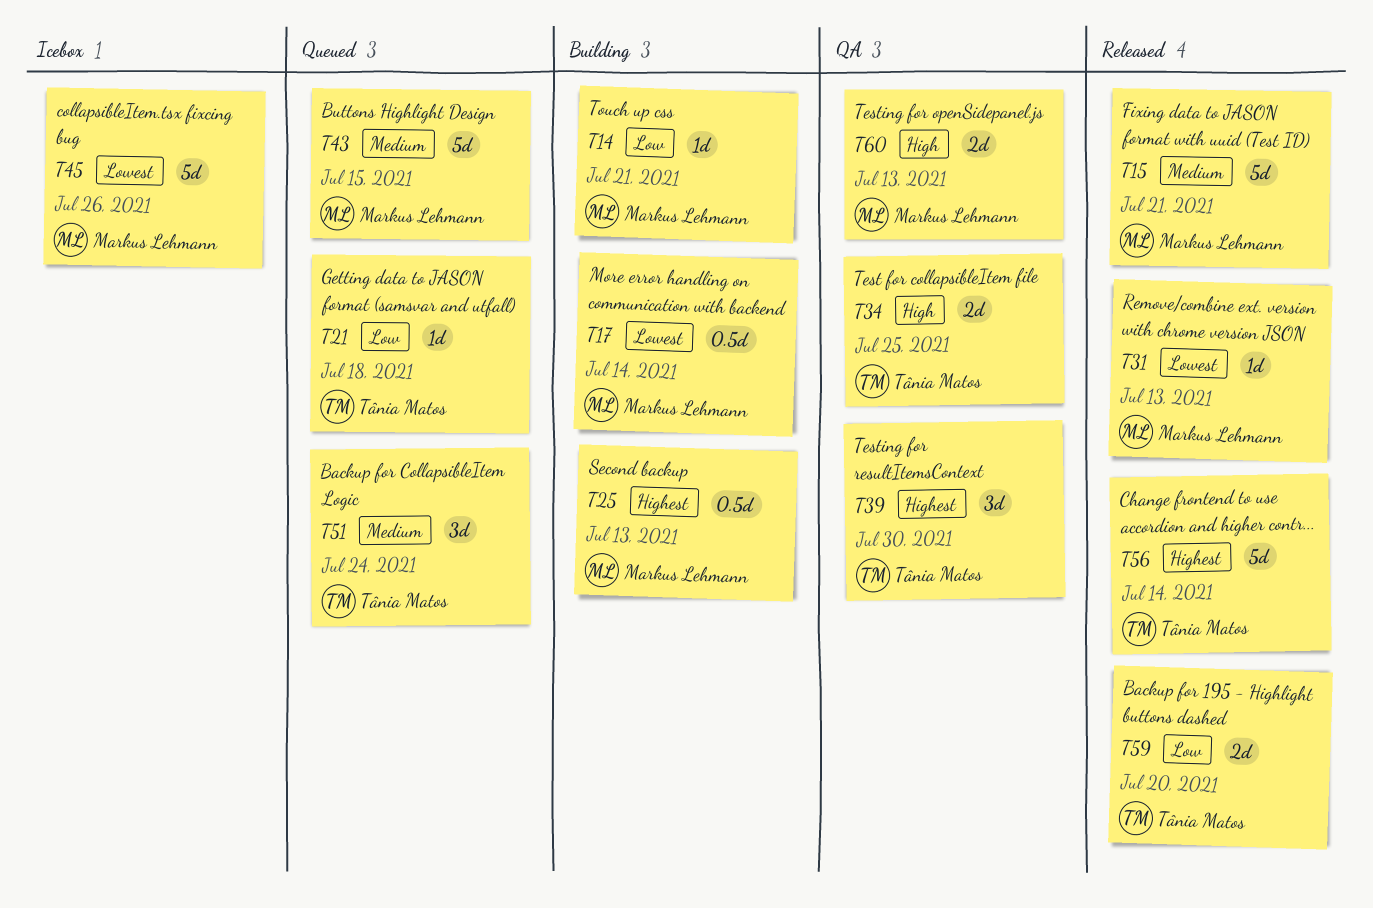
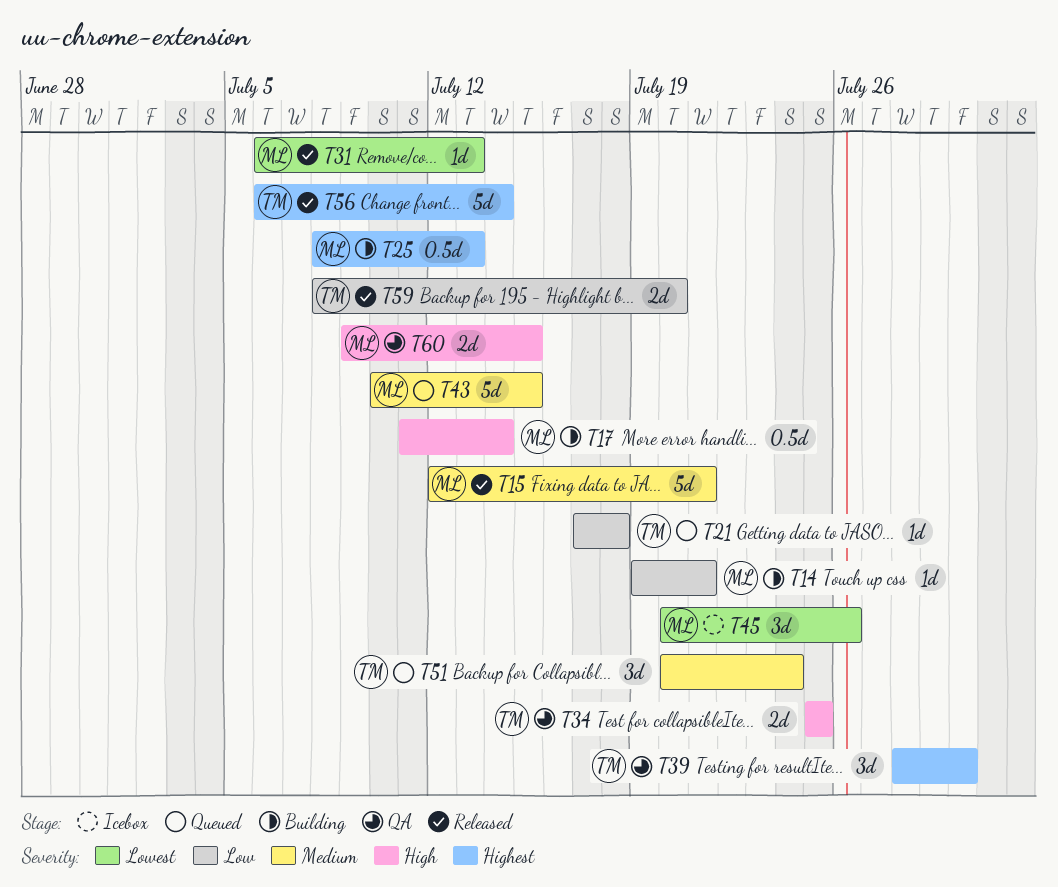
T17, priority: Lowest -> High
T45, estimate: 5d -> 3d
T60, due: Jul 13 -> Jul 15

